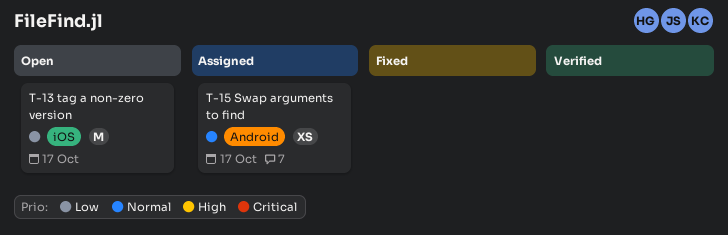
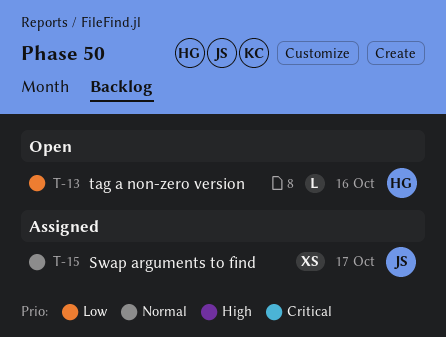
T-13, estimate: M -> L
T-13, due: Oct 17 -> Oct 16

